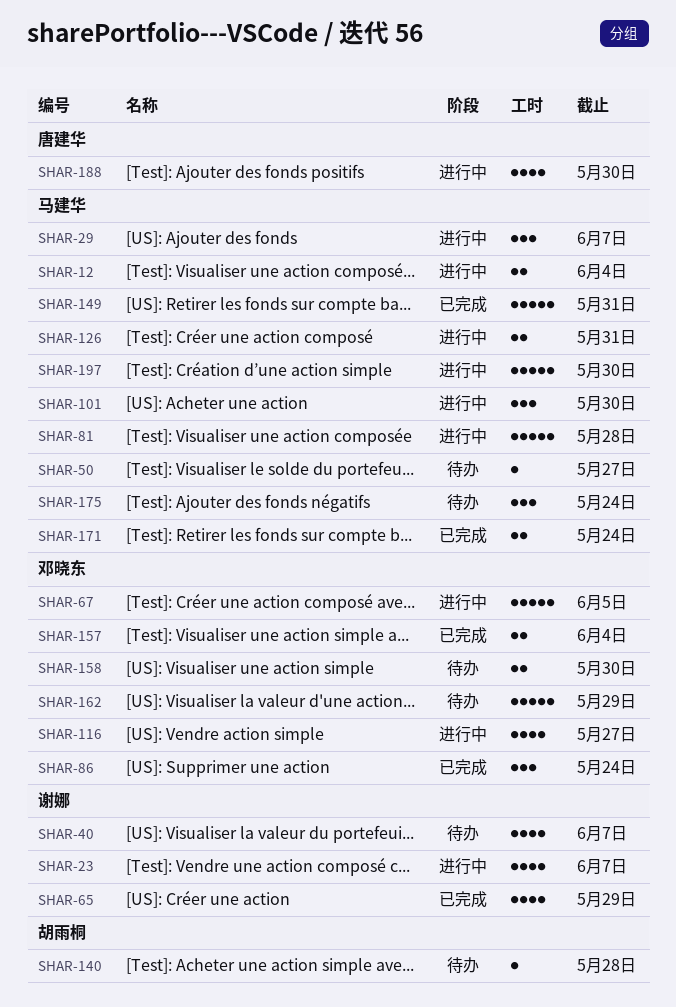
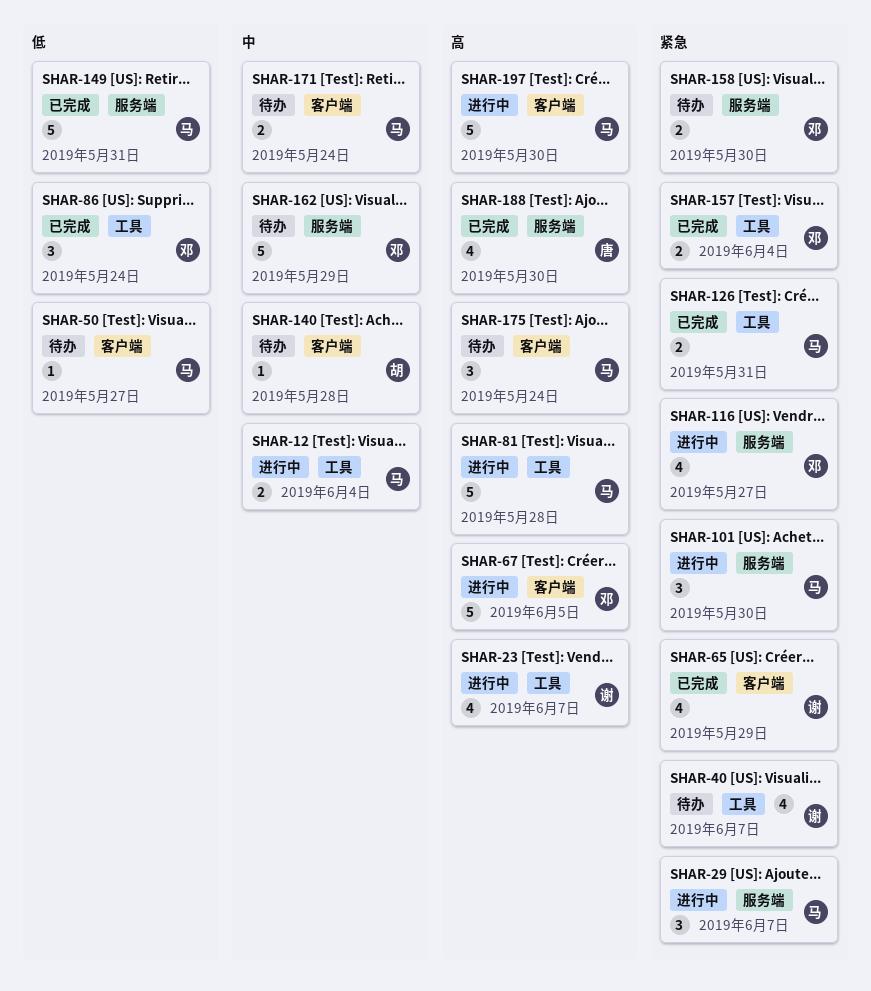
SHAR-126, status: 进行中 -> 已完成
SHAR-171, status: 已完成 -> 待办
SHAR-188, status: 进行中 -> 已完成

